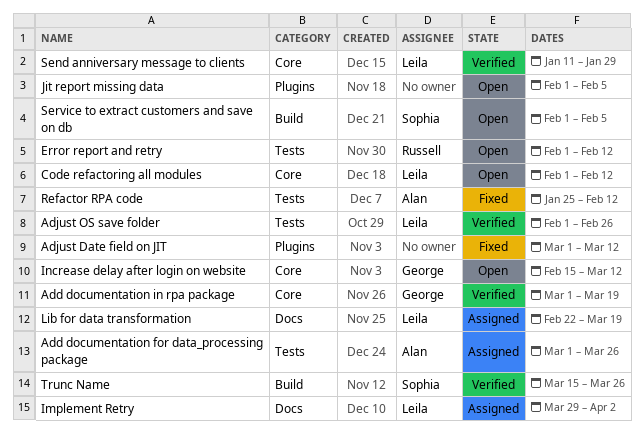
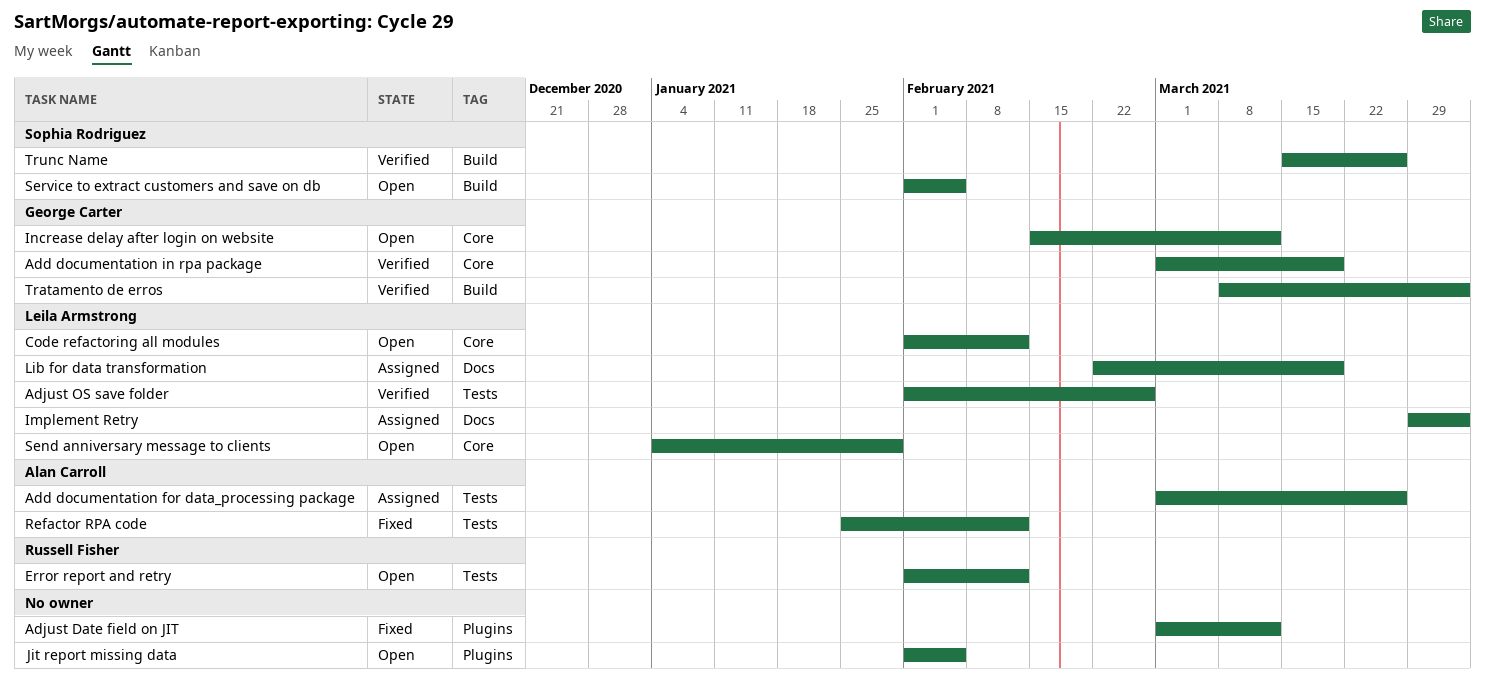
Send anniversary message to clients, status: Verified -> Open
Send anniversary message to clients, start: Jan 11 -> Jan 4
Tratamento de erros: none -> present

